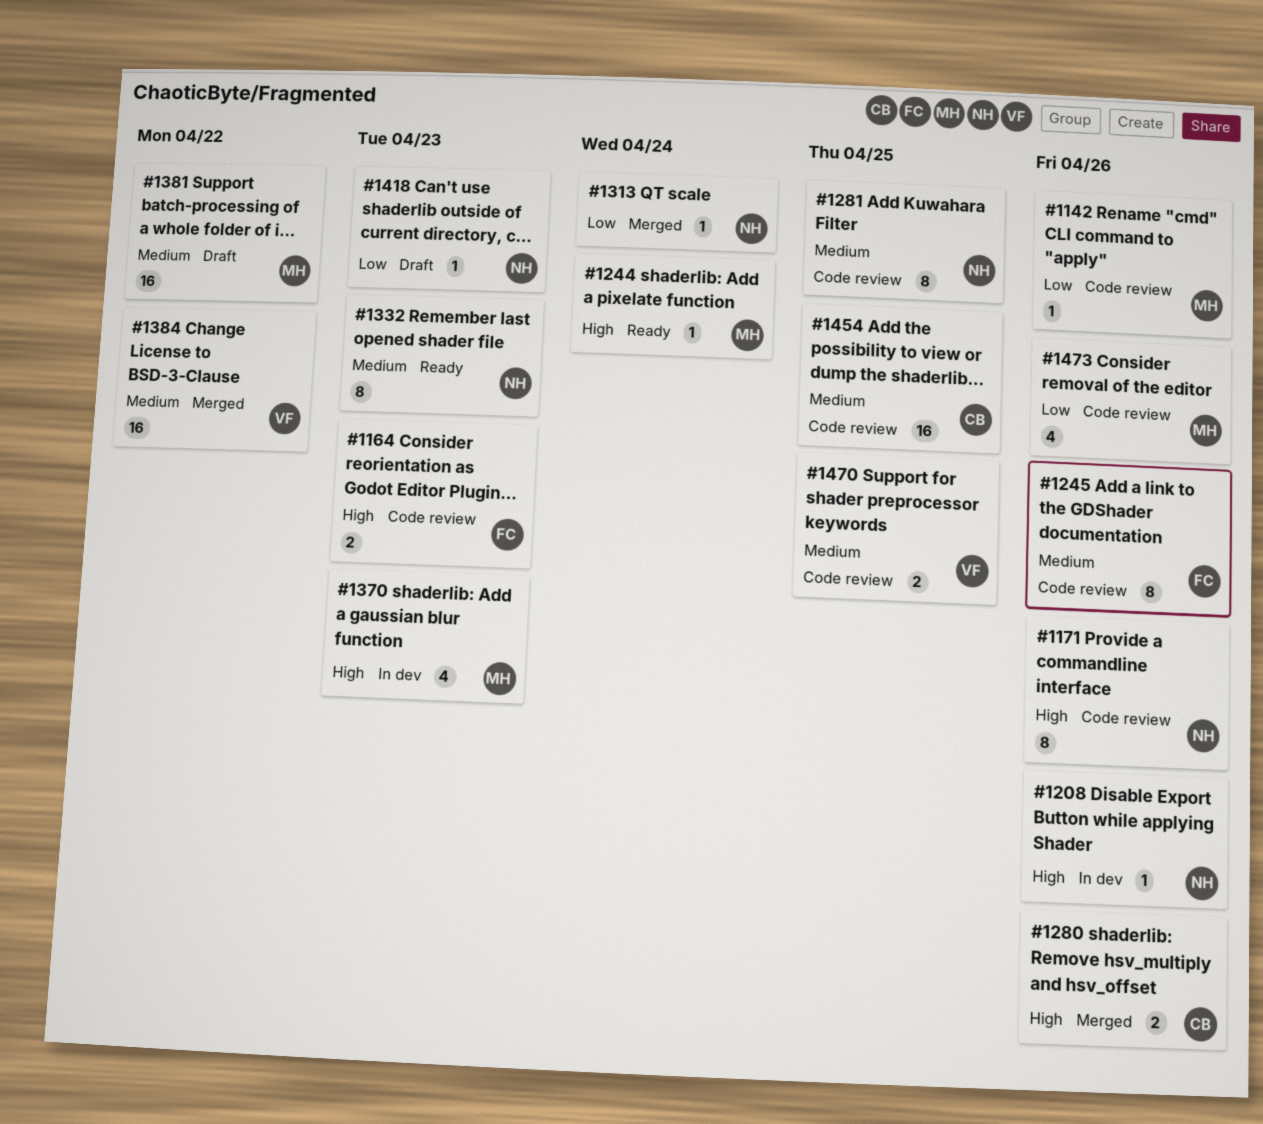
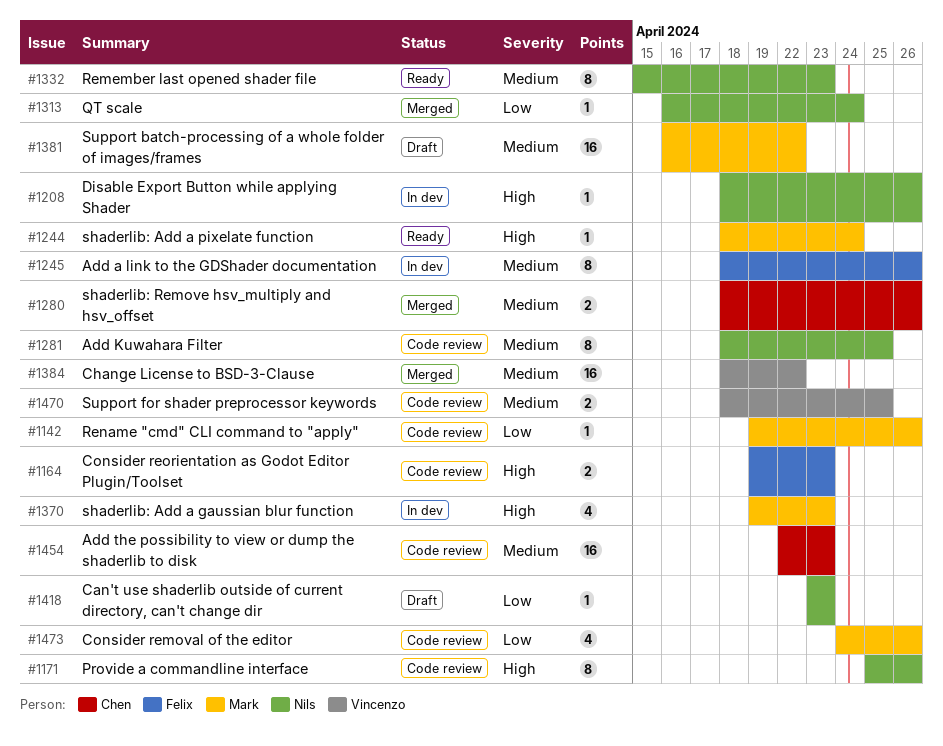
#1245, status: Code review -> In dev
#1280, priority: High -> Medium
#1454, due: Apr 25 -> Apr 23

